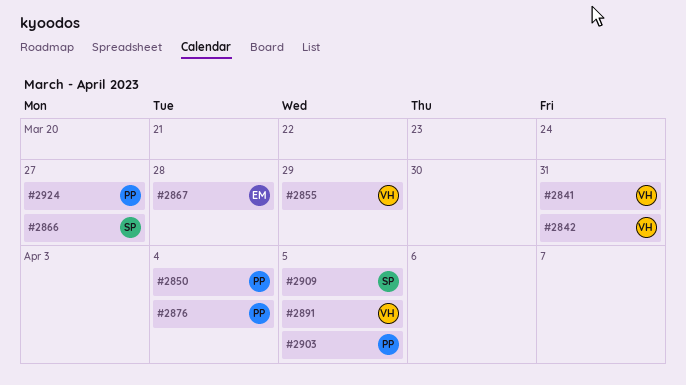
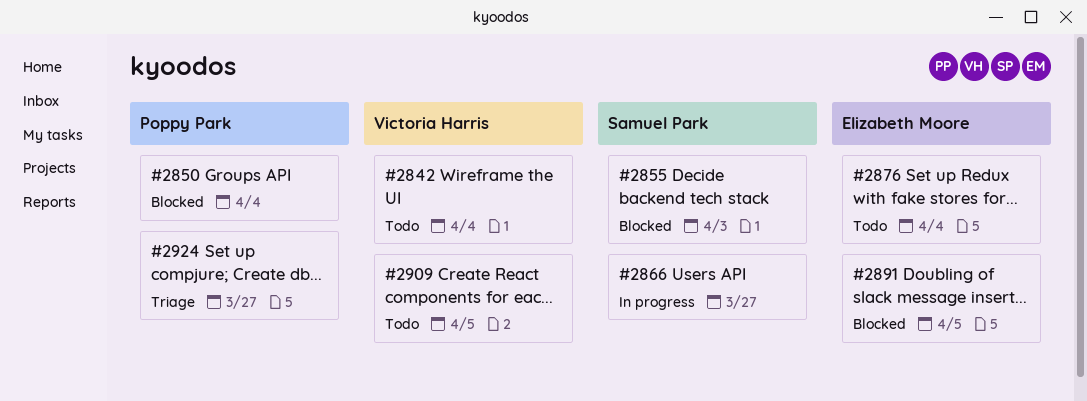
#2841: present -> none
#2842, due: Mar 31 -> Apr 4
#2855, owner: Victoria Harris -> Samuel Park
#2855, due: Mar 29 -> Apr 3
#2867: present -> none
#2876, owner: Poppy Park -> Elizabeth Moore
#2891, owner: Victoria Harris -> Elizabeth Moore
#2903: present -> none
#2909, owner: Samuel Park -> Victoria Harris

